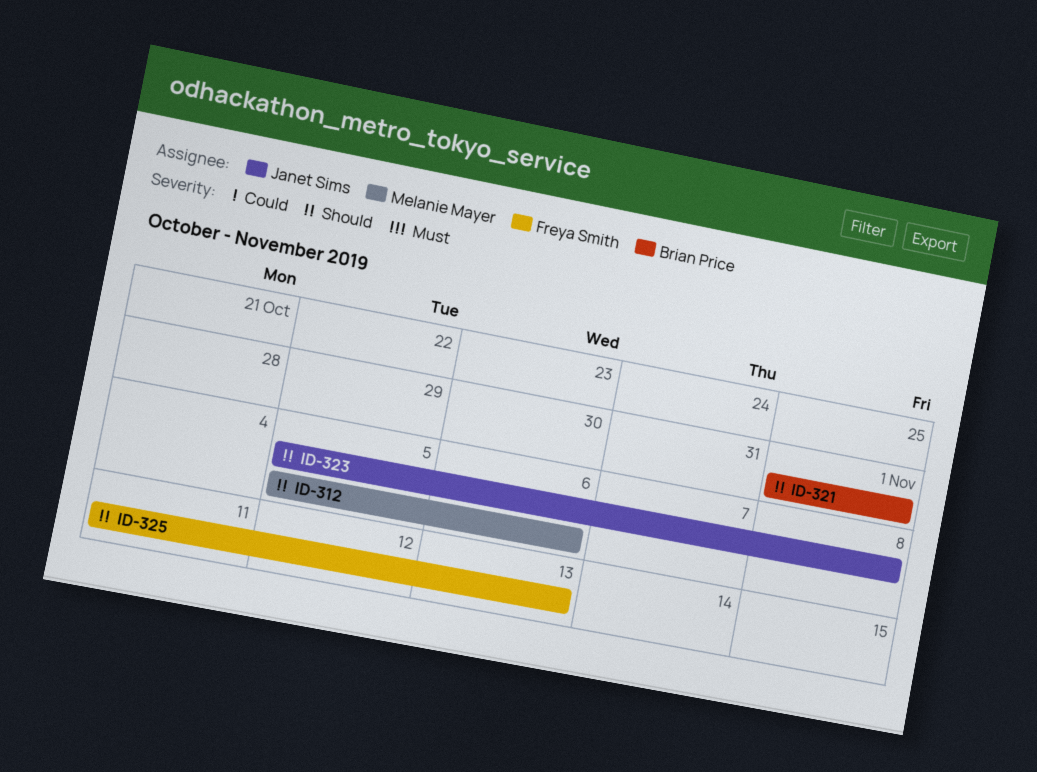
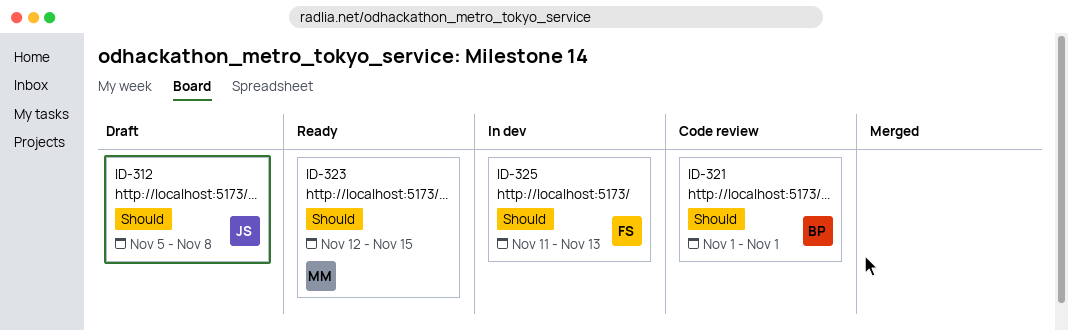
ID-312, owner: Melanie Mayer -> Janet Sims
ID-312, due: Nov 6 -> Nov 8
ID-323, owner: Janet Sims -> Melanie Mayer
ID-323, start: Nov 5 -> Nov 12
ID-323, due: Nov 8 -> Nov 15

